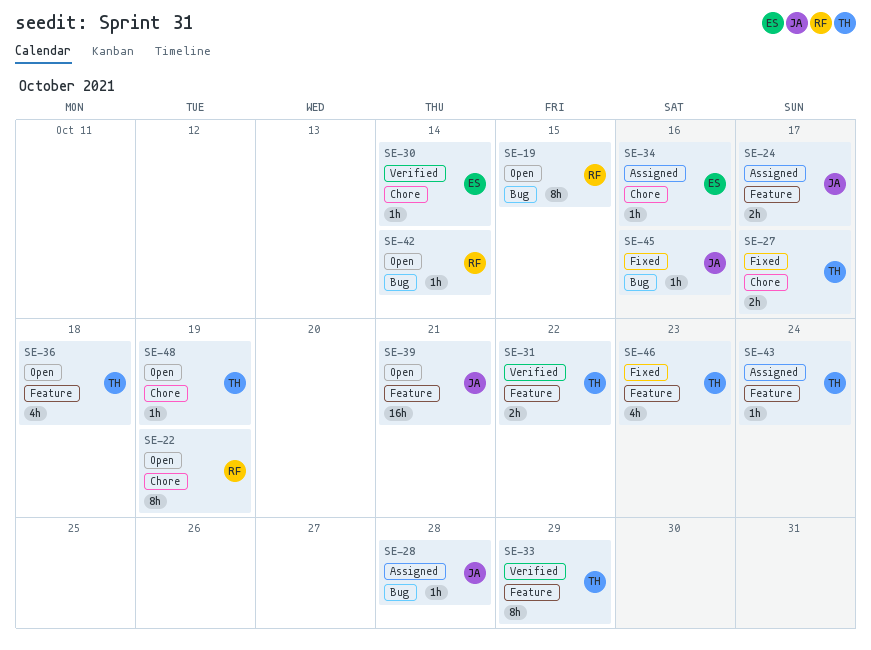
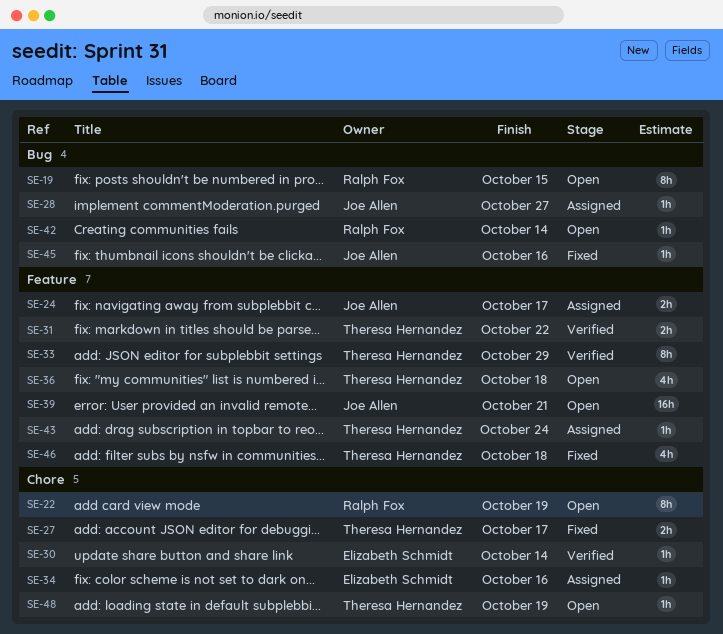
SE-28, due: Oct 28 -> Oct 27
SE-46, due: Oct 23 -> Oct 18

